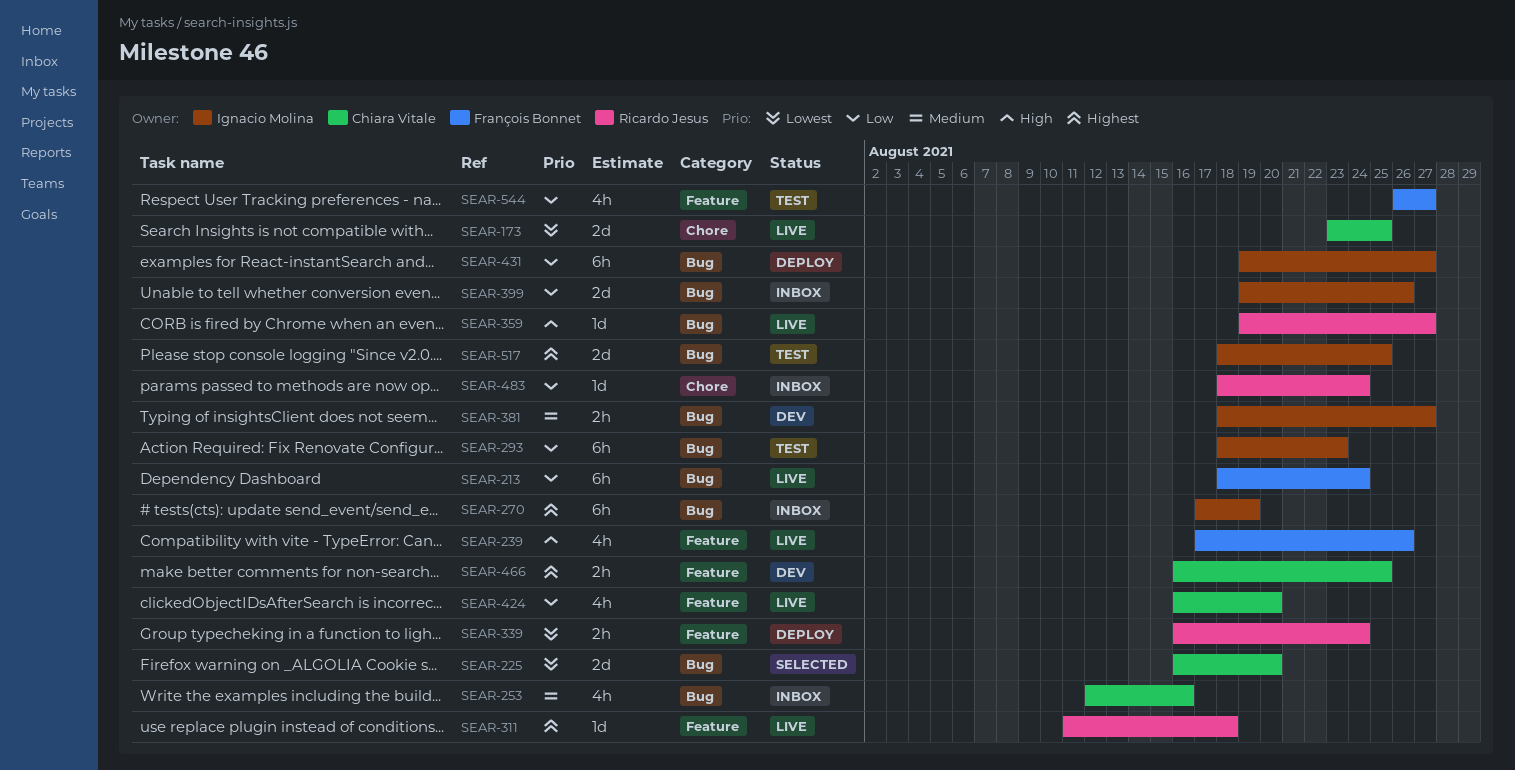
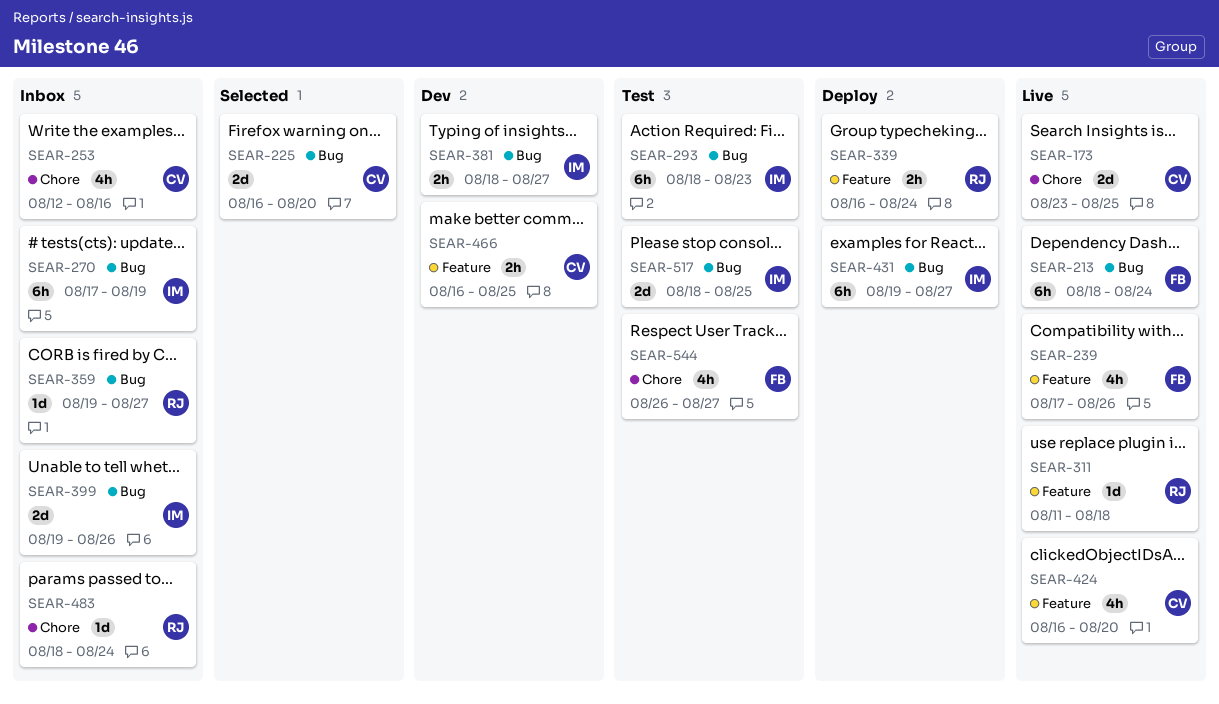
SEAR-253, label: Bug -> Chore
SEAR-359, status: Live -> Inbox
SEAR-544, label: Feature -> Chore

